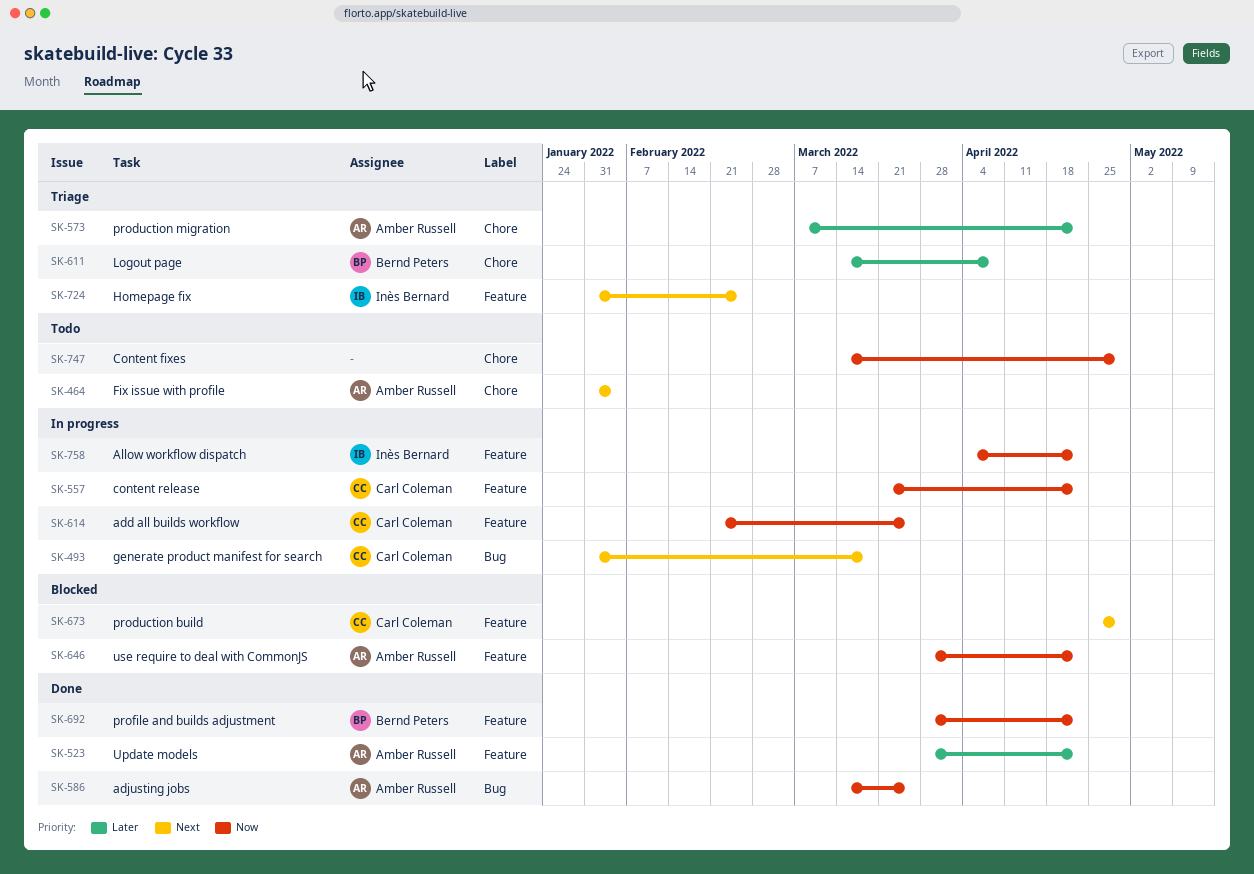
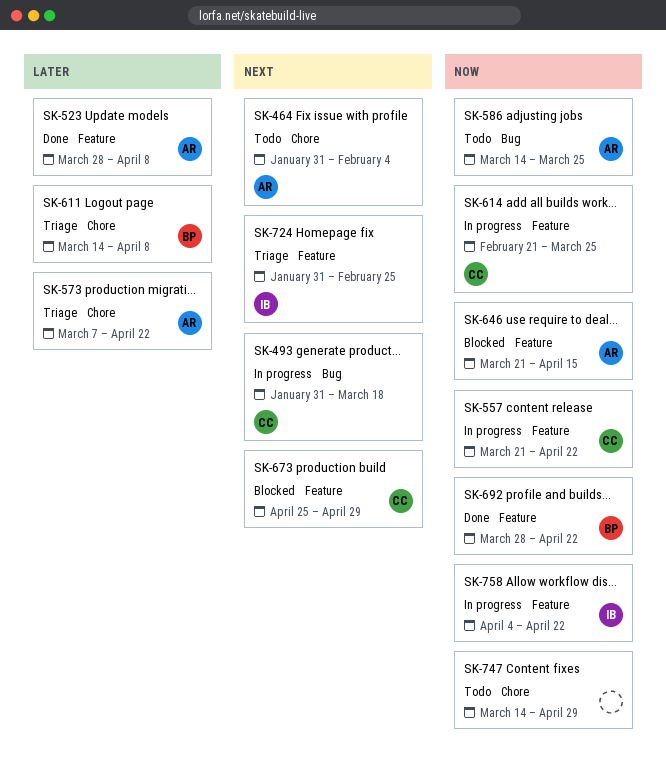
SK-523, due: Apr 22 -> Apr 8
SK-586, status: Done -> Todo
SK-646, start: Mar 28 -> Mar 21
SK-646, due: Apr 22 -> Apr 15

